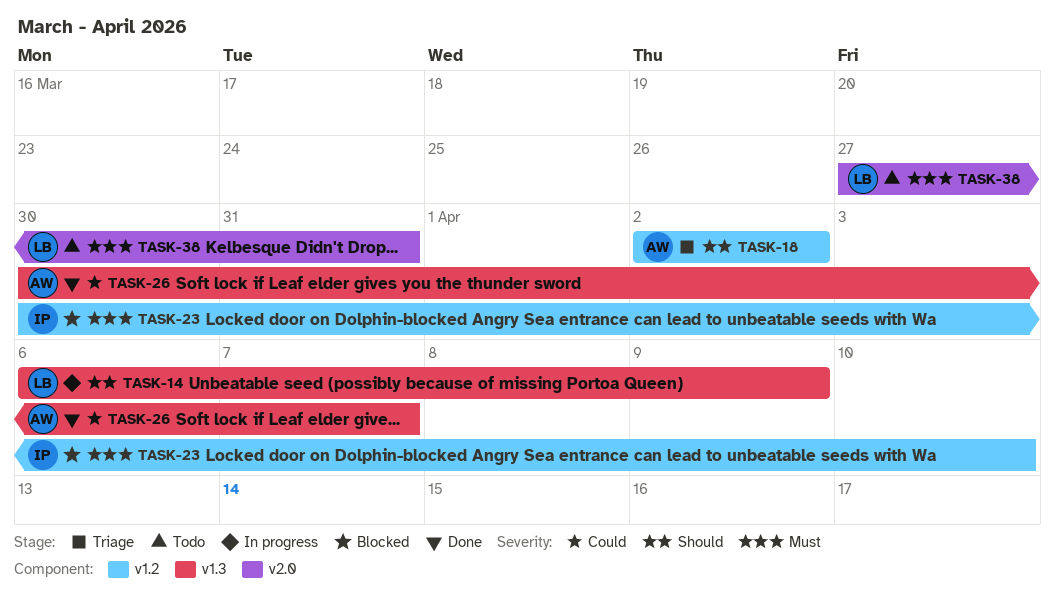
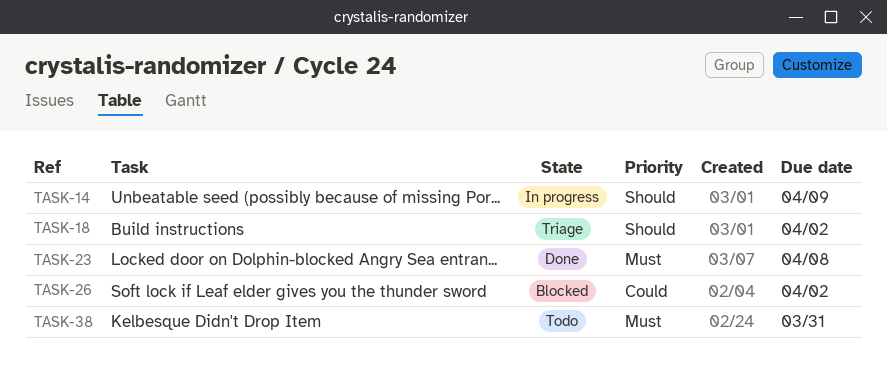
TASK-23, status: Blocked -> Done
TASK-23, due: Apr 10 -> Apr 8
TASK-26, status: Done -> Blocked
TASK-26, due: Apr 7 -> Apr 2

